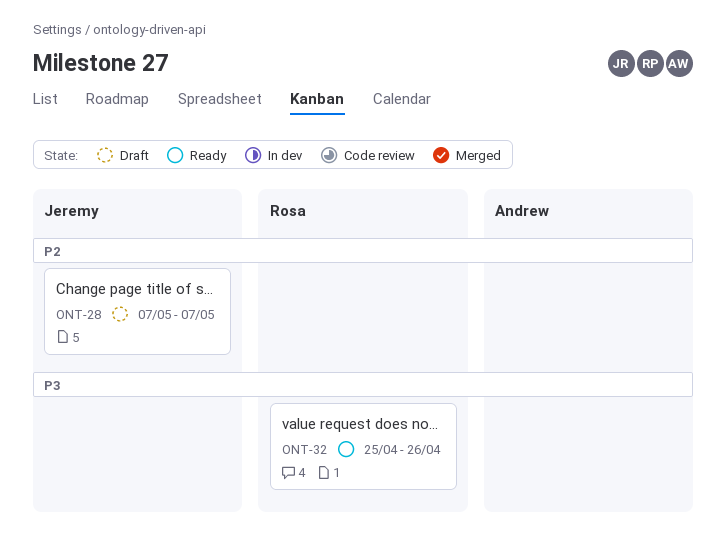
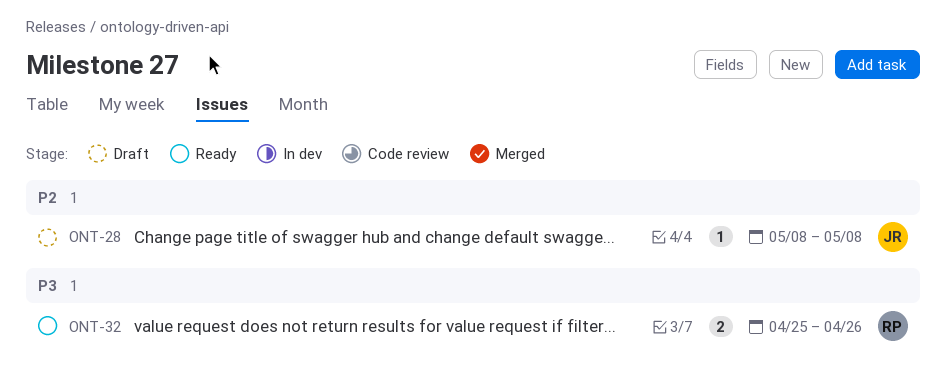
ONT-28, start: May 7 -> May 8
ONT-28, due: May 7 -> May 8

